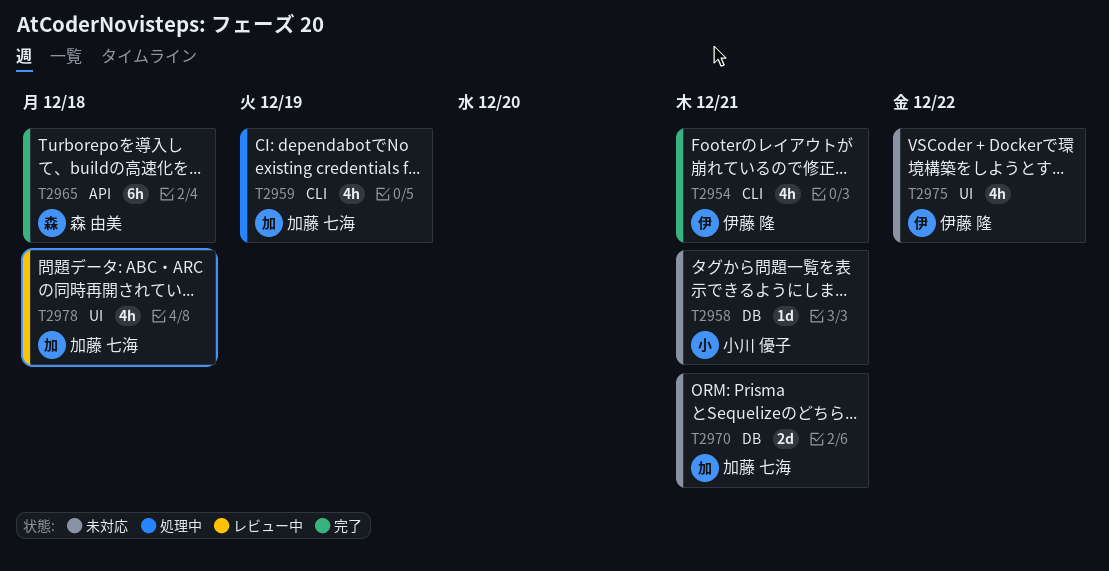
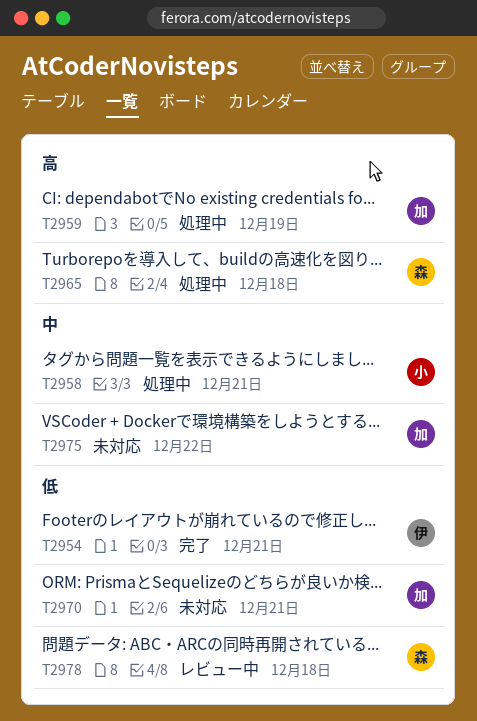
T2958, status: 未対応 -> 処理中
T2965, status: 完了 -> 処理中
T2975, owner: 伊藤 隆 -> 加藤 七海
T2978, owner: 加藤 七海 -> 森 由美

